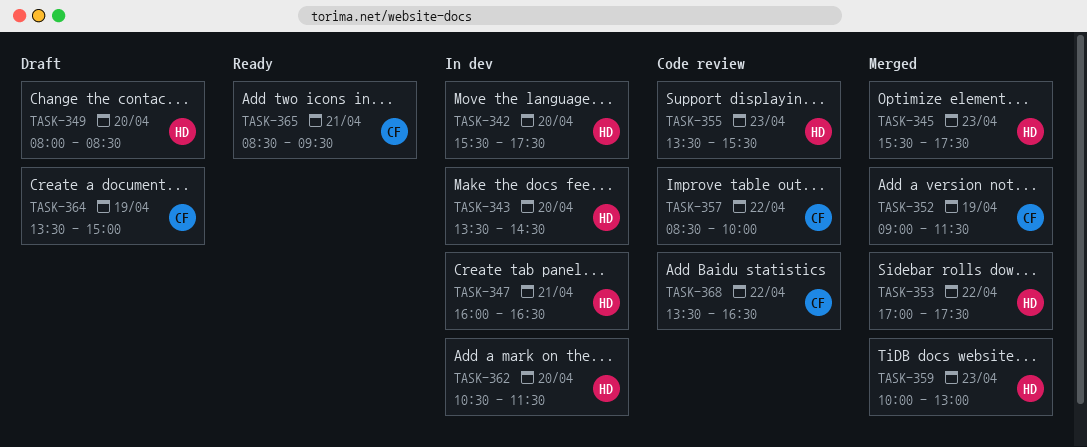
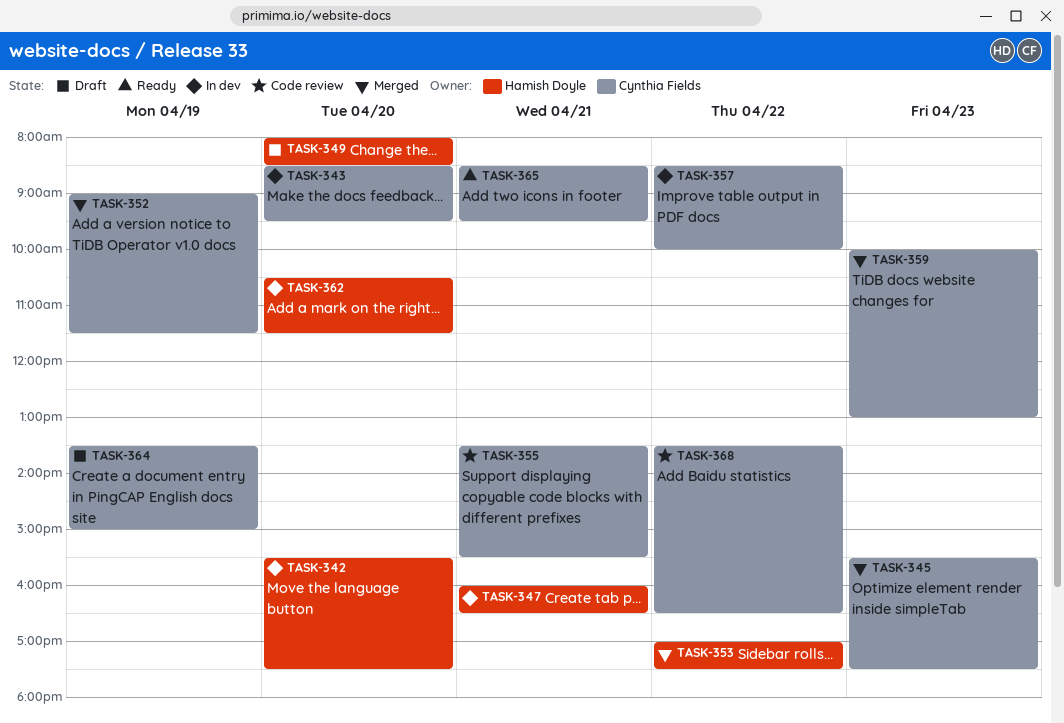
TASK-343, owner: Hamish Doyle -> Cynthia Fields
TASK-343, begins: 13:30 -> 08:30
TASK-343, ends: 14:30 -> 09:30
TASK-345, owner: Hamish Doyle -> Cynthia Fields
TASK-355, owner: Hamish Doyle -> Cynthia Fields
TASK-355, day: Apr 23 -> Apr 21
TASK-357, status: Code review -> In dev
TASK-359, owner: Hamish Doyle -> Cynthia Fields

